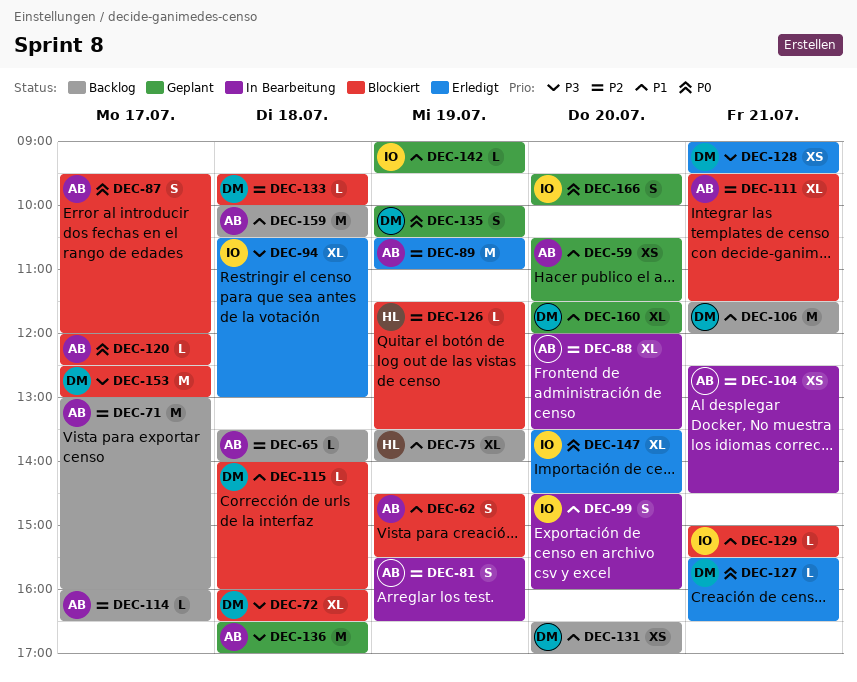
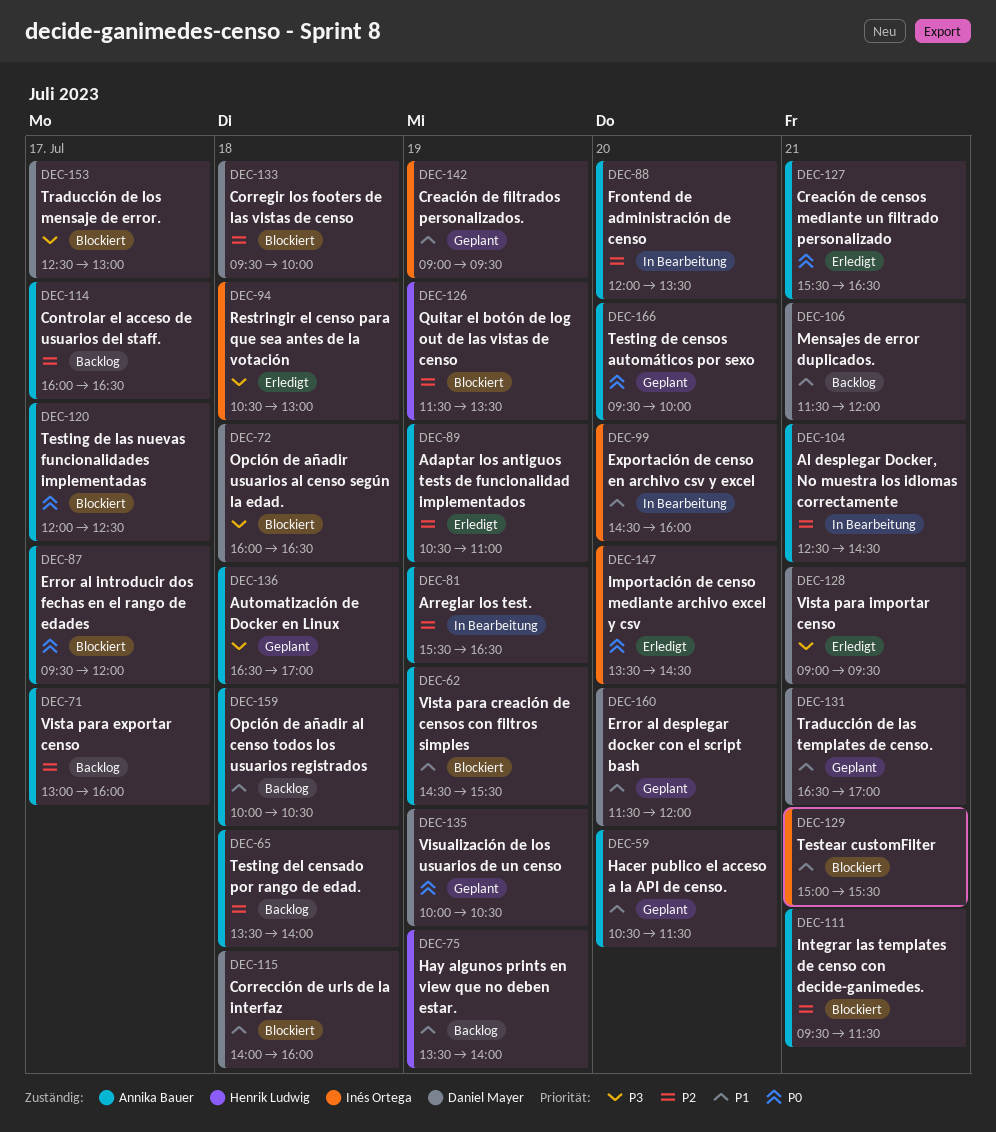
DEC-127, owner: Daniel Mayer -> Annika Bauer
DEC-131, status: Backlog -> Geplant
DEC-131, day: Jul 20 -> Jul 21
DEC-166, owner: Inés Ortega -> Annika Bauer

